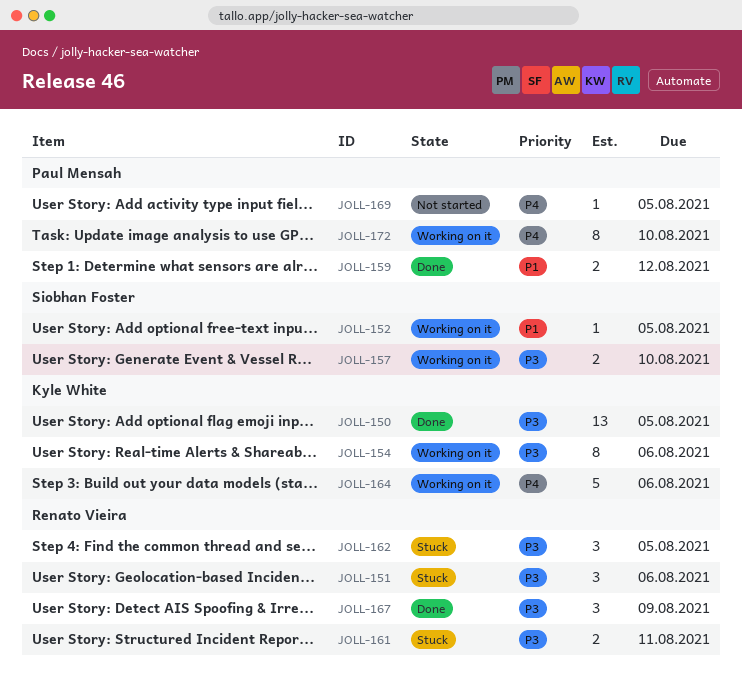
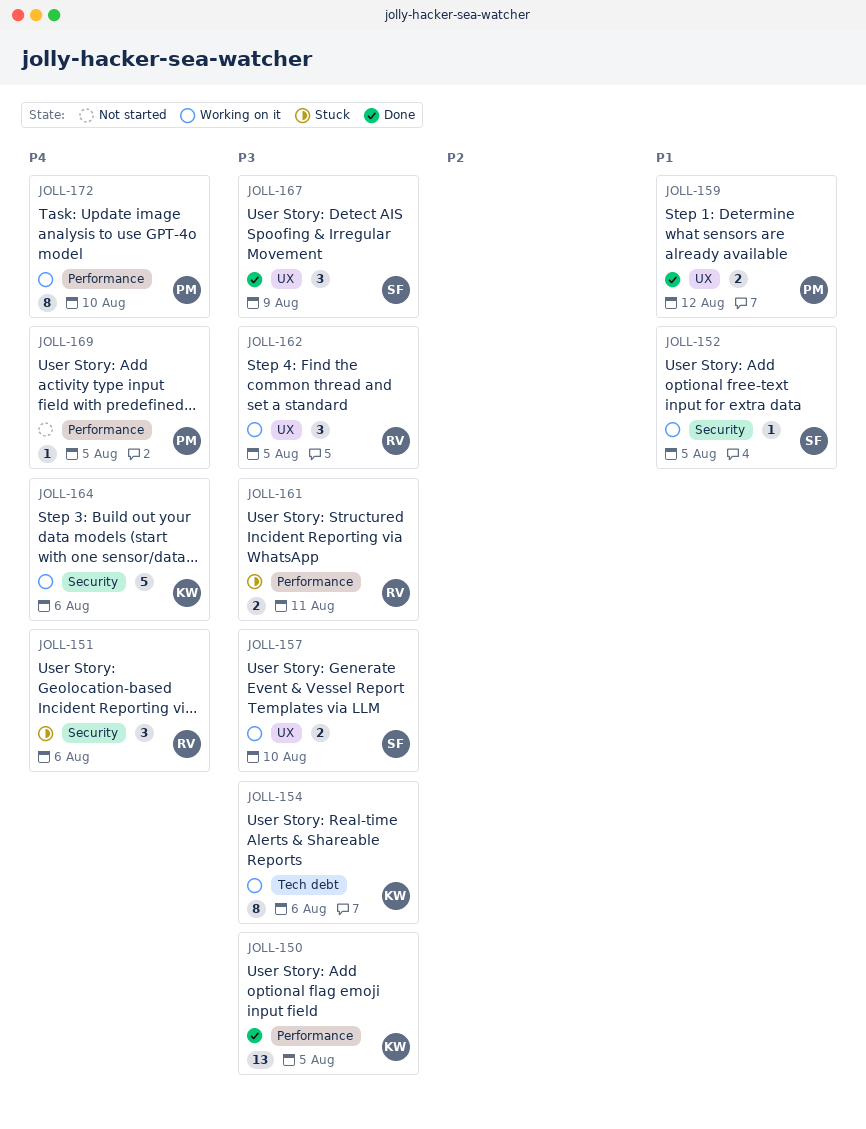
JOLL-151, priority: P3 -> P4
JOLL-162, status: Stuck -> Working on it
JOLL-167, owner: Renato Vieira -> Siobhan Foster

